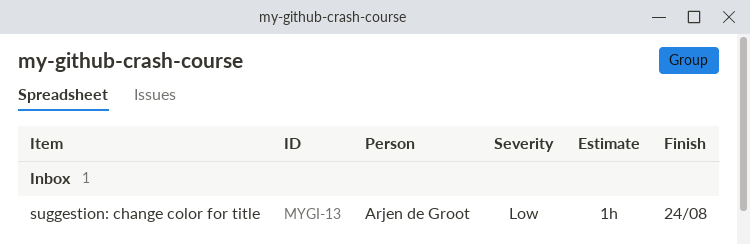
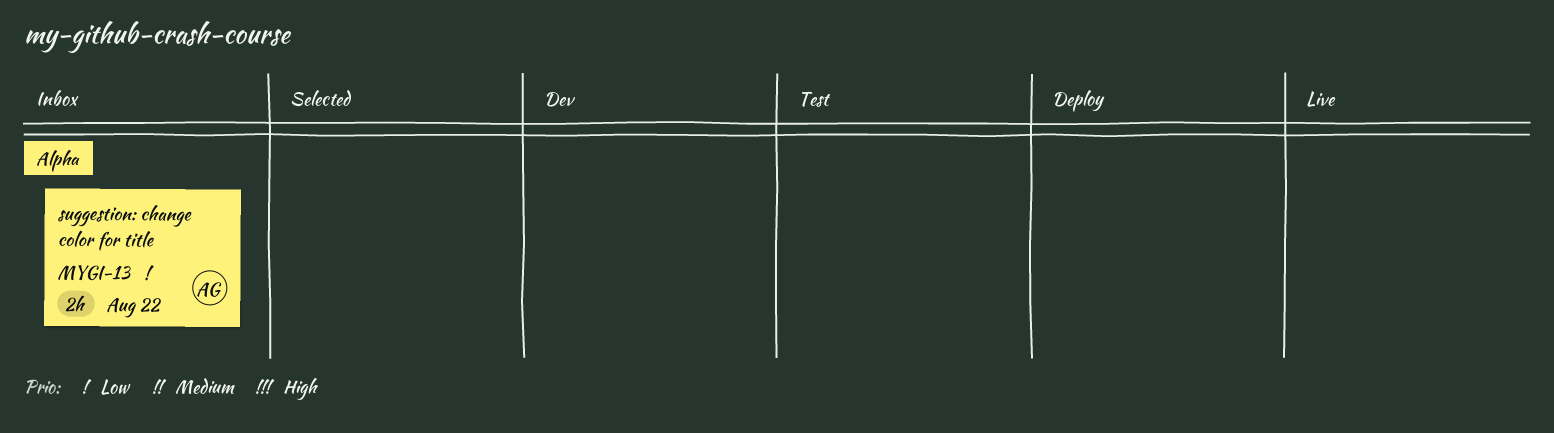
MYGI-13, estimate: 1h -> 2h
MYGI-13, due: Aug 24 -> Aug 22

